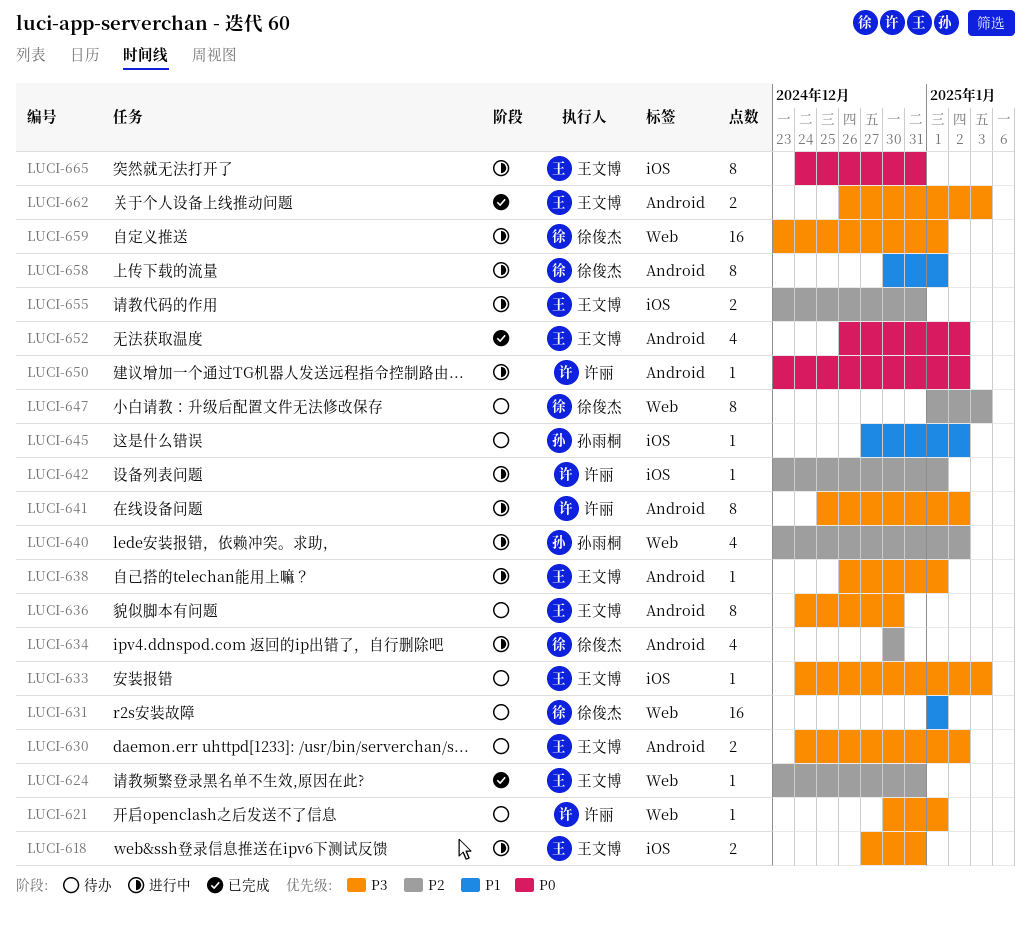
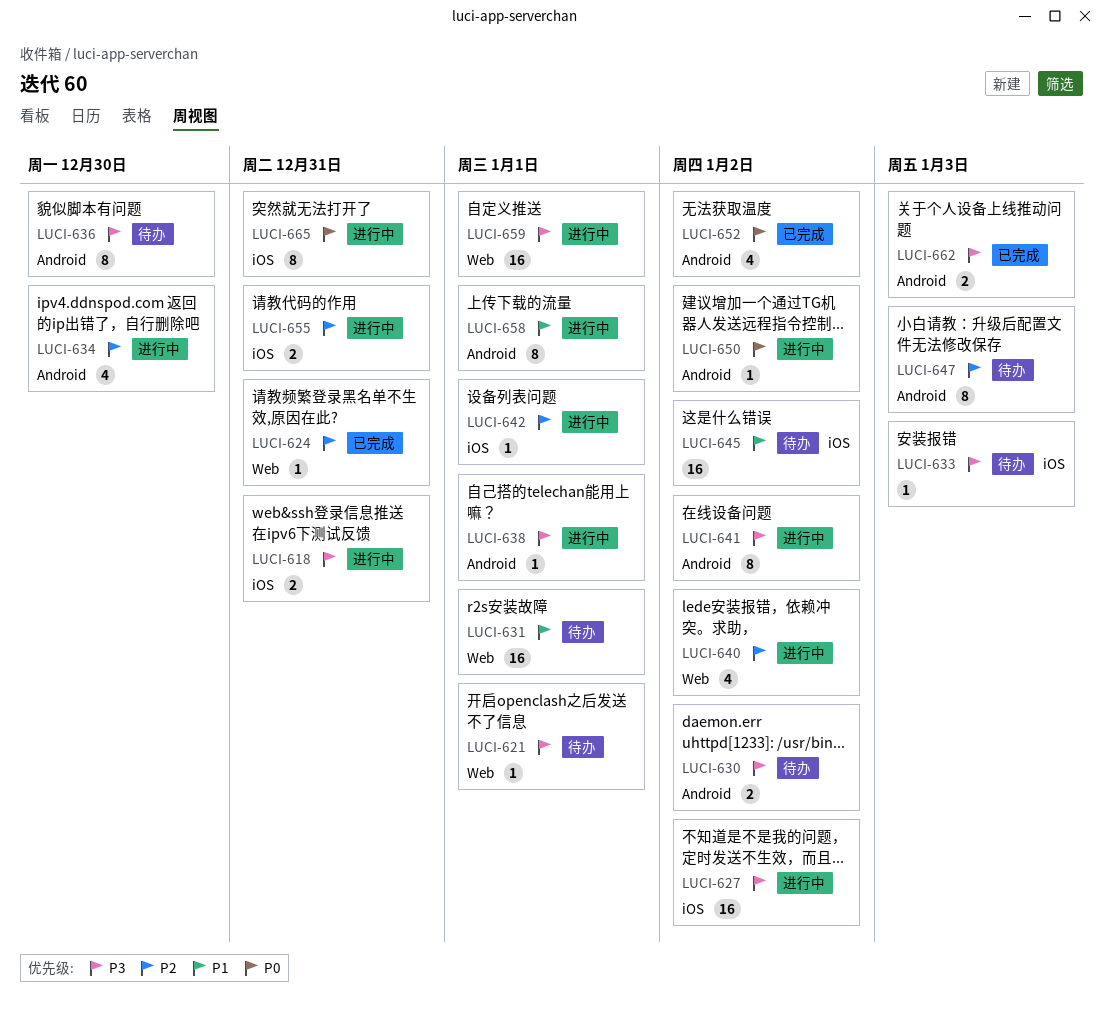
LUCI-627: none -> present
LUCI-645, estimate: 1 -> 16
LUCI-647, label: Web -> Android

